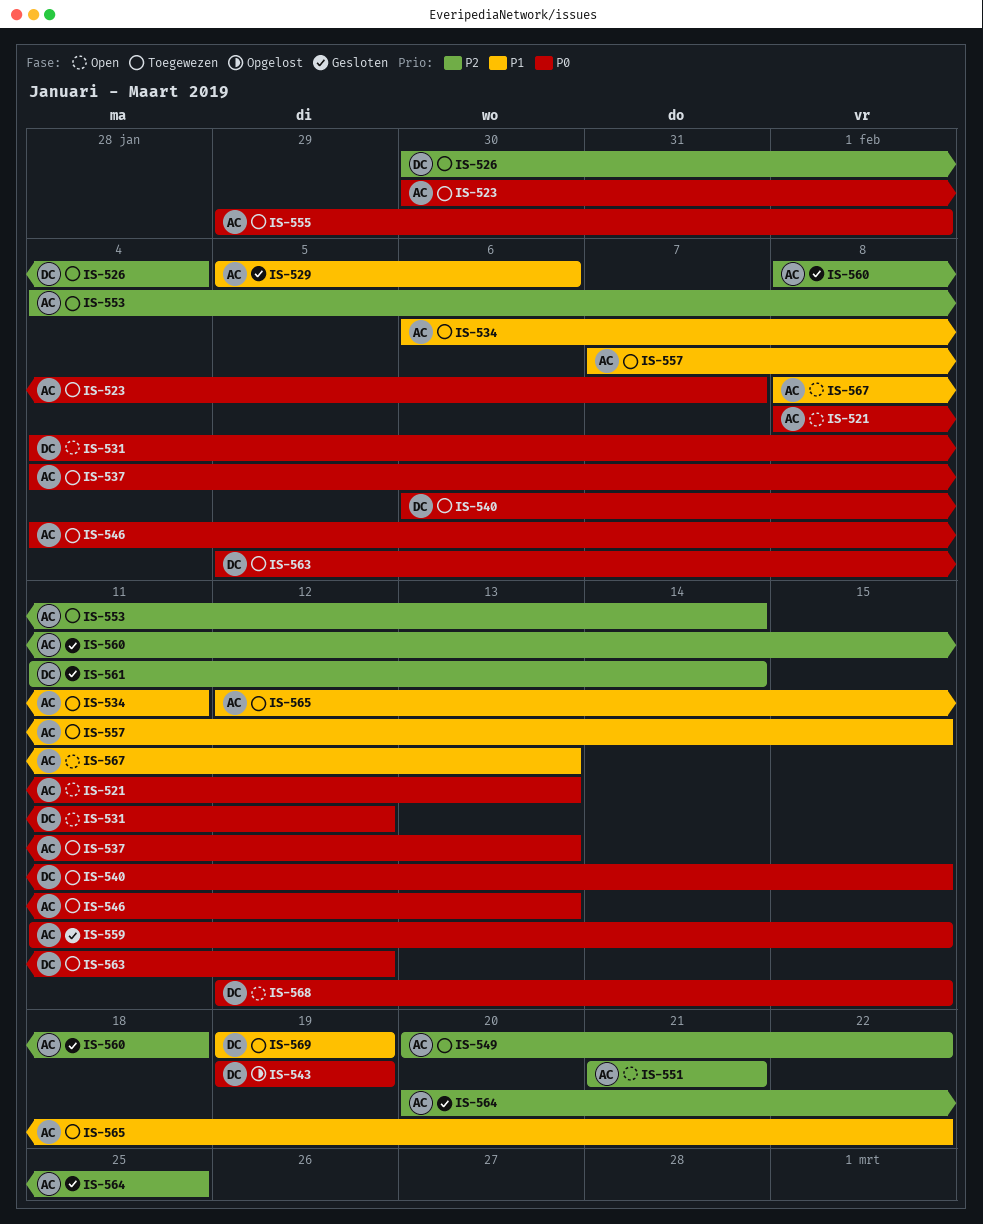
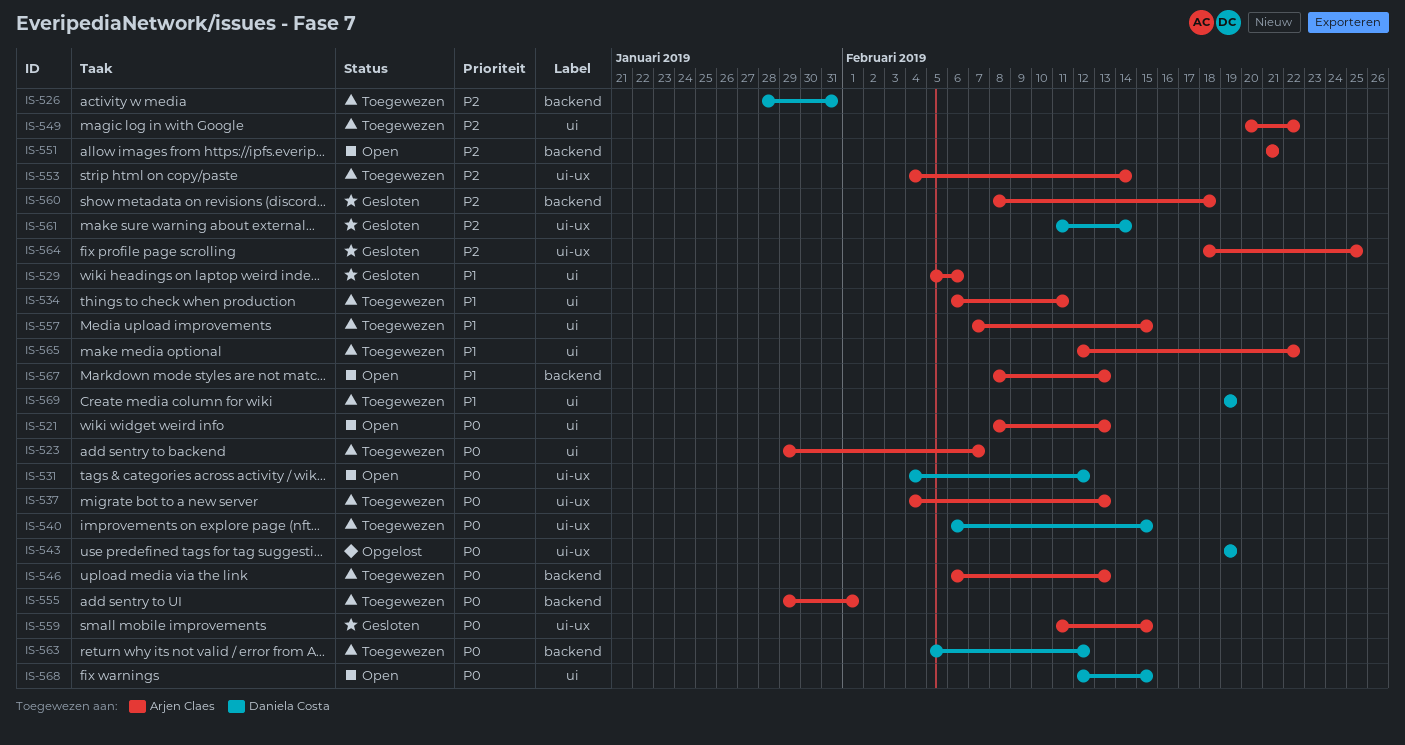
IS-523, start: Jan 30 -> Jan 29
IS-526, start: Jan 30 -> Jan 28
IS-526, due: Feb 4 -> Jan 31
IS-546, start: Feb 4 -> Feb 6
IS-564, start: Feb 20 -> Feb 18

